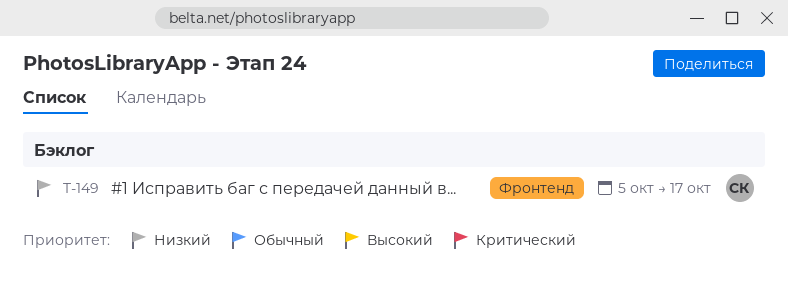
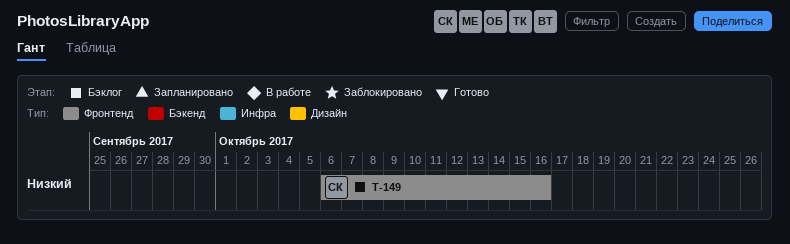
T-149, start: Oct 5 -> Oct 6
T-149, due: Oct 17 -> Oct 16

